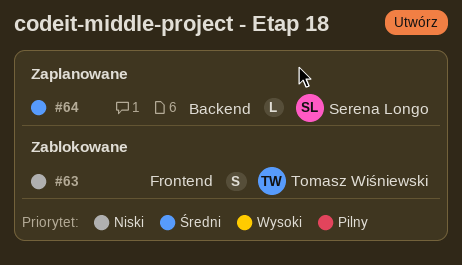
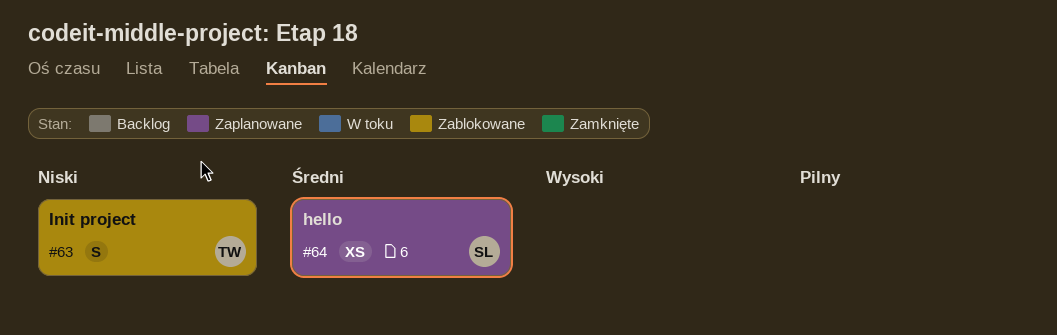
#64, estimate: L -> XS

